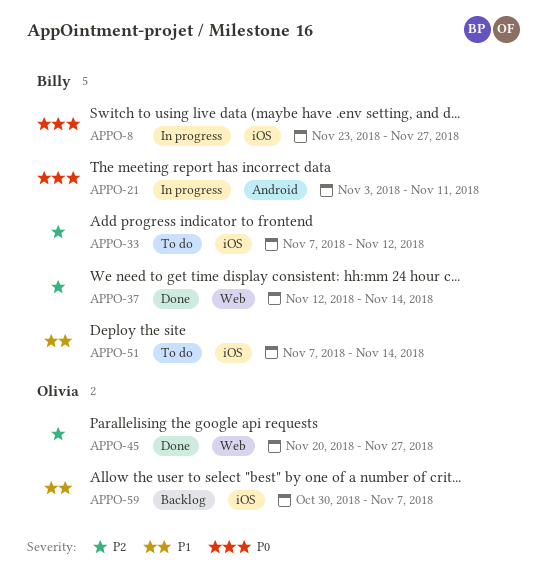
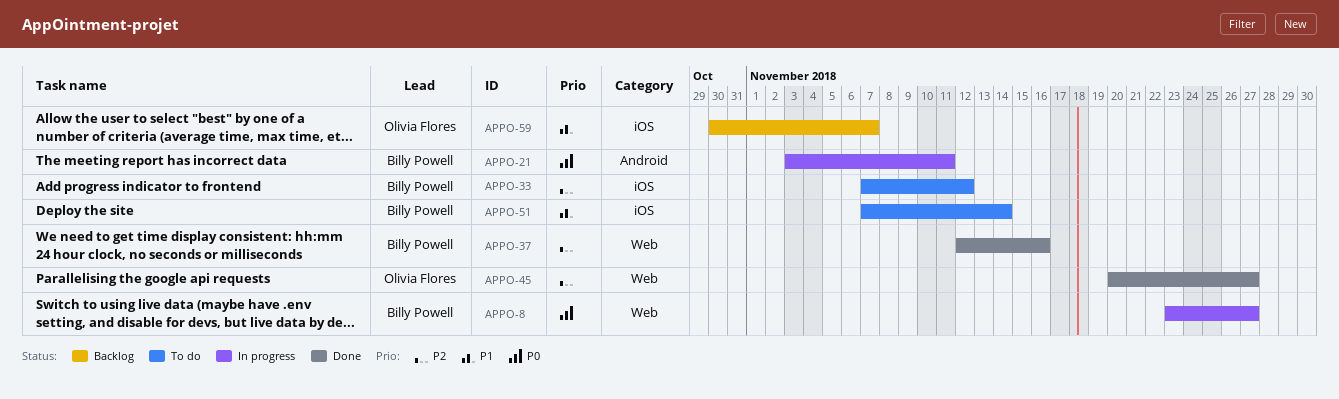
APPO-8, label: iOS -> Web
APPO-37, due: Nov 14 -> Nov 16

